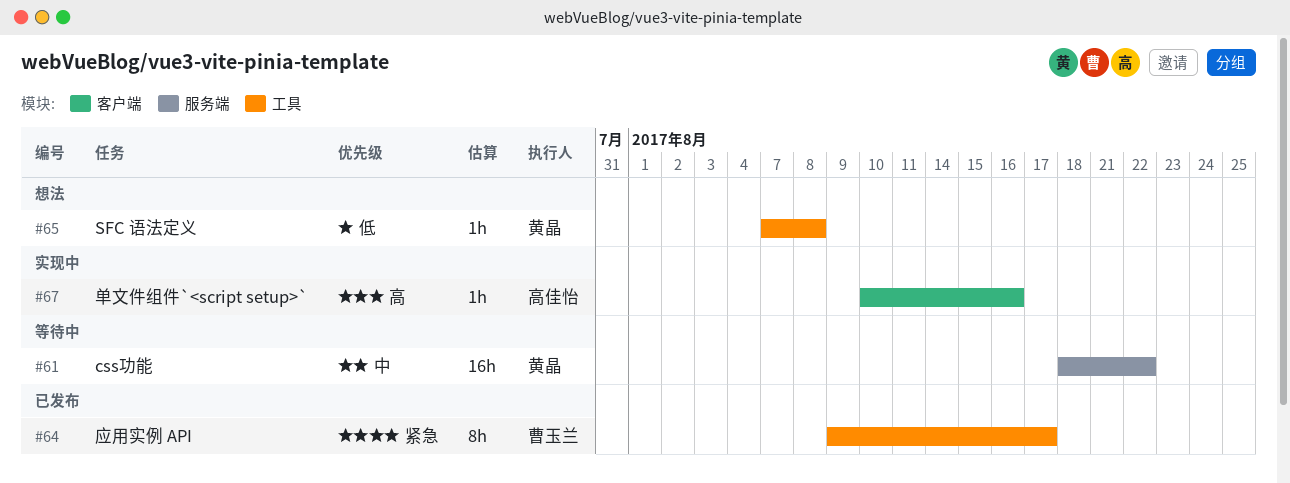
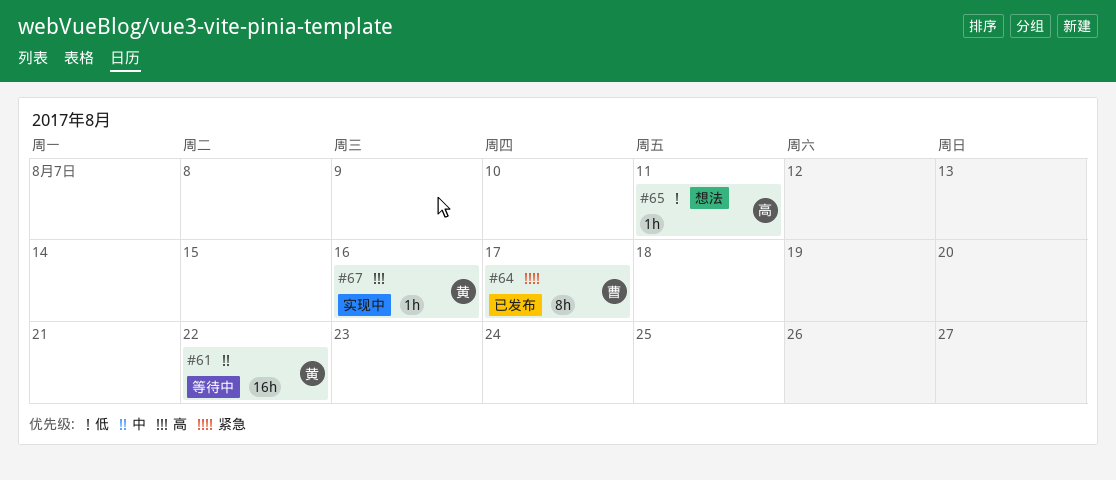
#65, owner: 黄晶 -> 高佳怡
#65, due: Aug 8 -> Aug 11
#67, owner: 高佳怡 -> 黄晶

